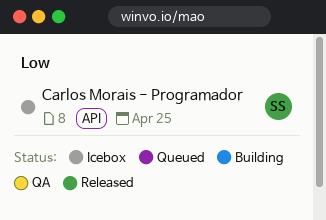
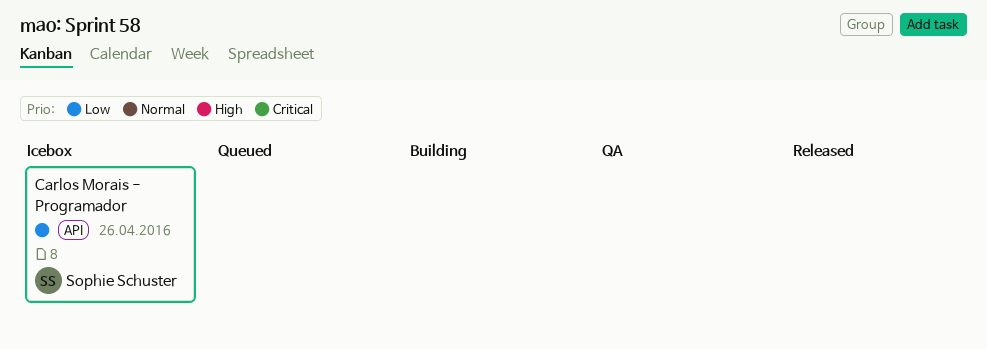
Carlos Morais - Programador, due: Apr 25 -> Apr 26

